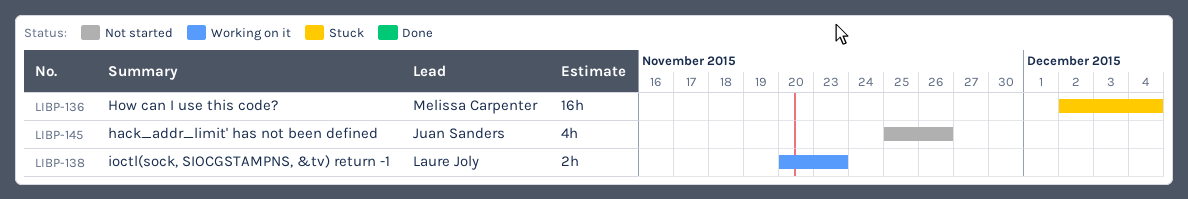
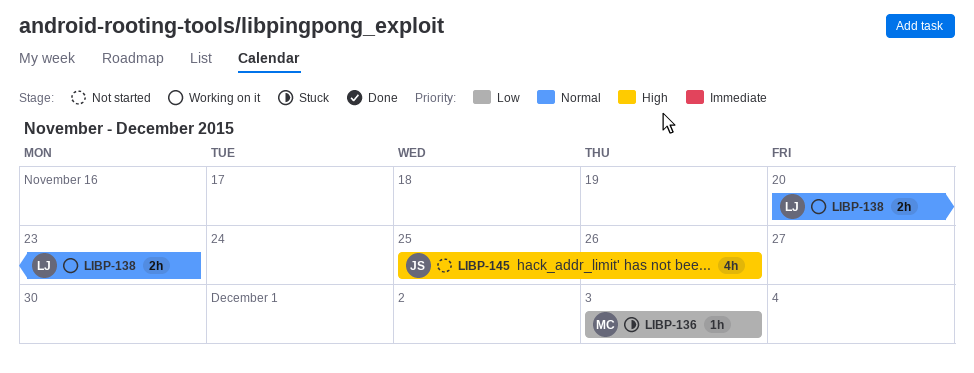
LIBP-136, estimate: 16h -> 1h
LIBP-136, start: Dec 2 -> Dec 3
LIBP-136, due: Dec 4 -> Dec 3

